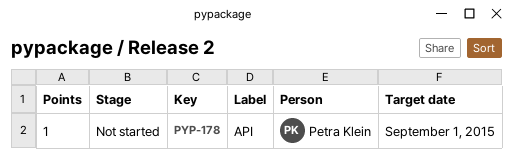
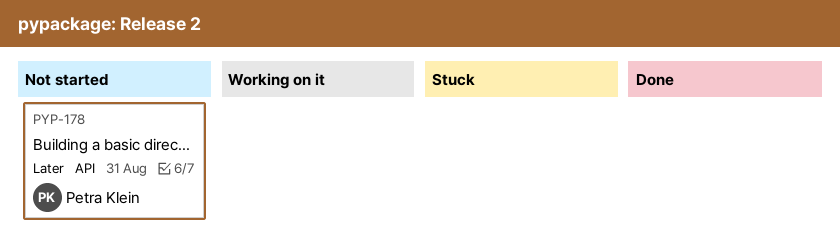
PYP-178, due: Sep 1 -> Aug 31

